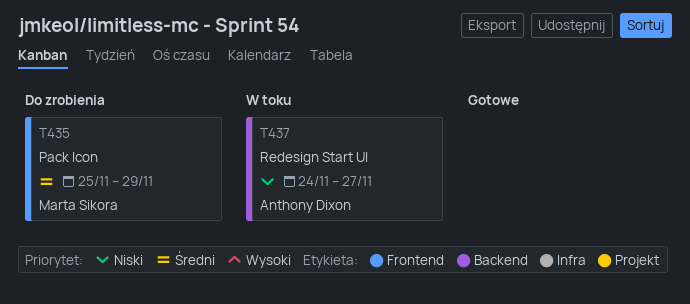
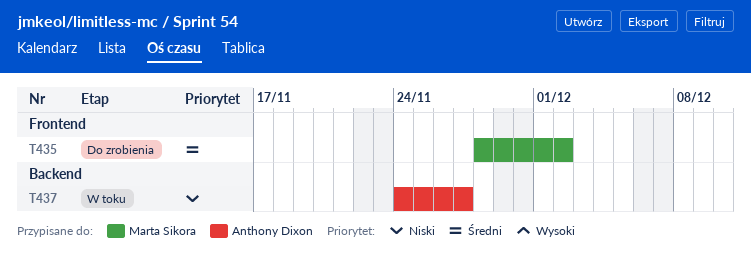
T435, start: Nov 25 -> Nov 28
T435, due: Nov 29 -> Dec 2

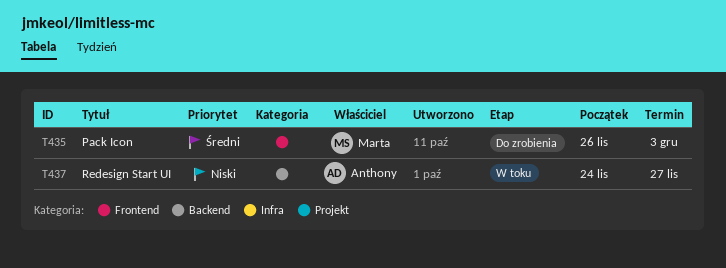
T435, start: Nov 28 -> Nov 26
T435, due: Dec 2 -> Dec 3

